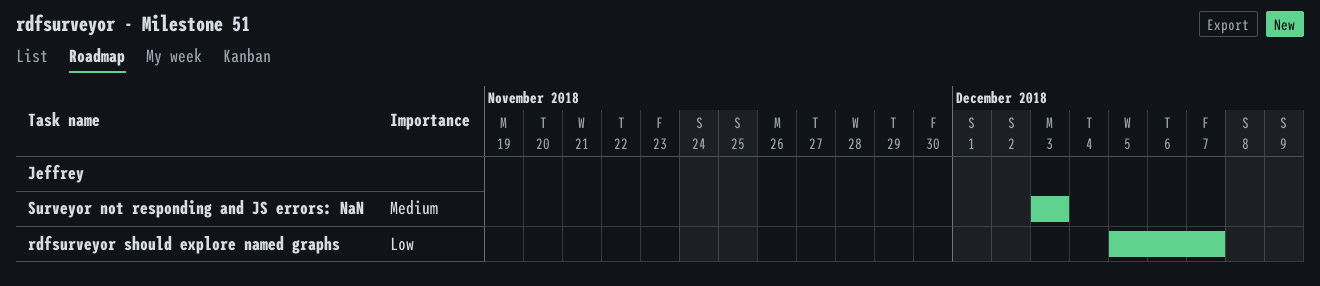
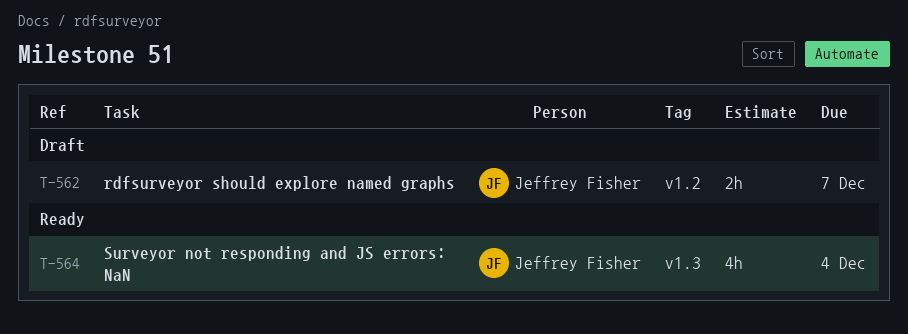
Surveyor not responding and JS errors: NaN, due: Dec 3 -> Dec 4

